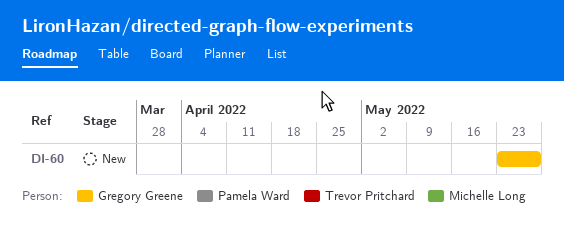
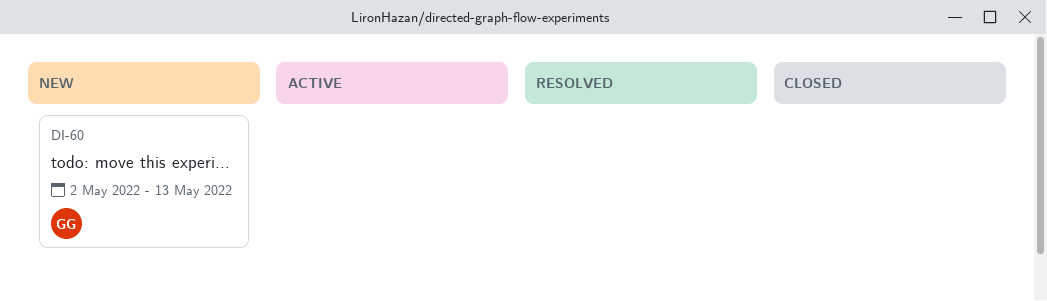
DI-60, start: May 23 -> May 2
DI-60, due: May 27 -> May 13

